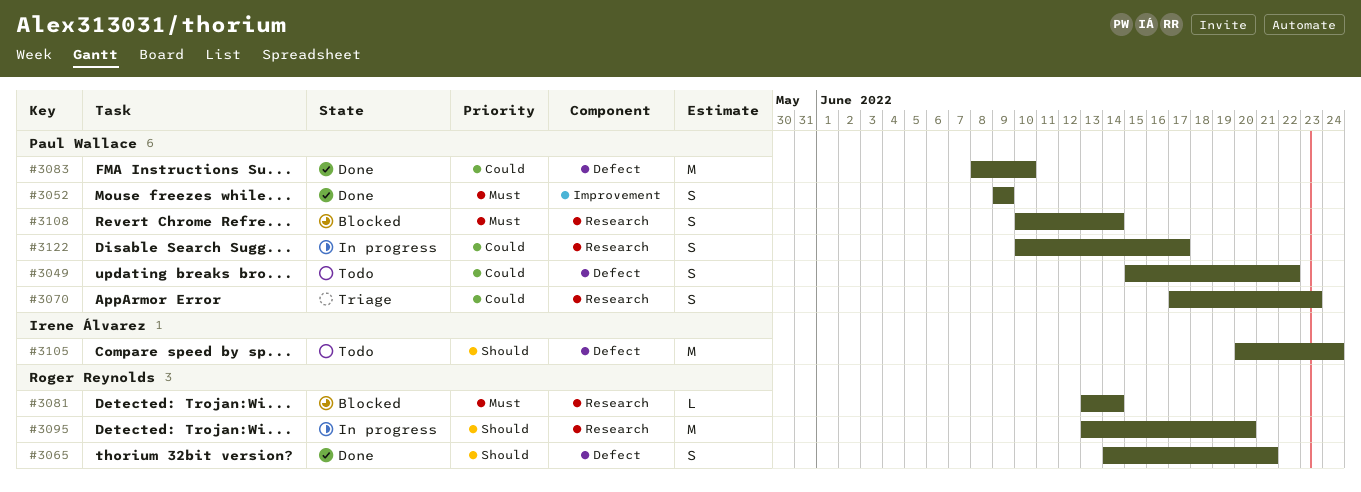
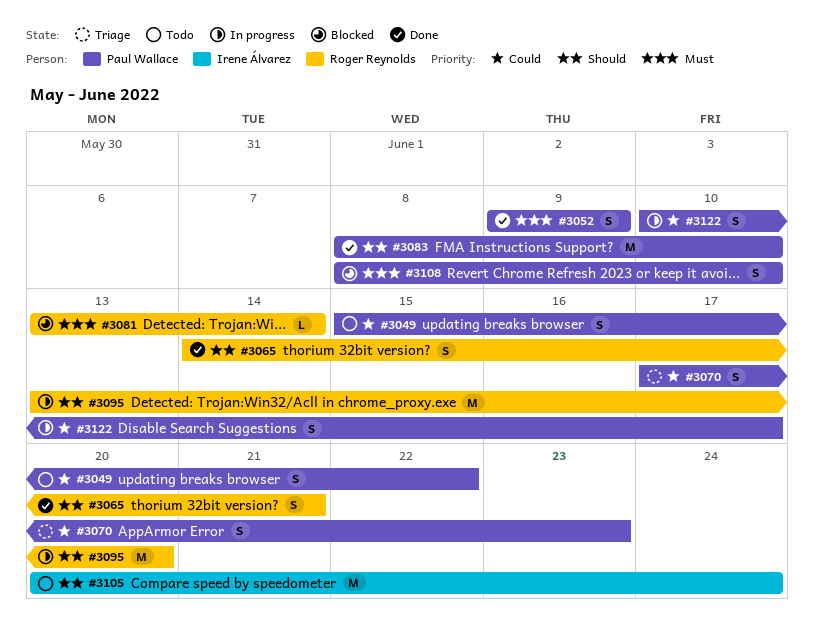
#3083, priority: Could -> Should
#3108, start: Jun 10 -> Jun 8
#3108, due: Jun 14 -> Jun 10

